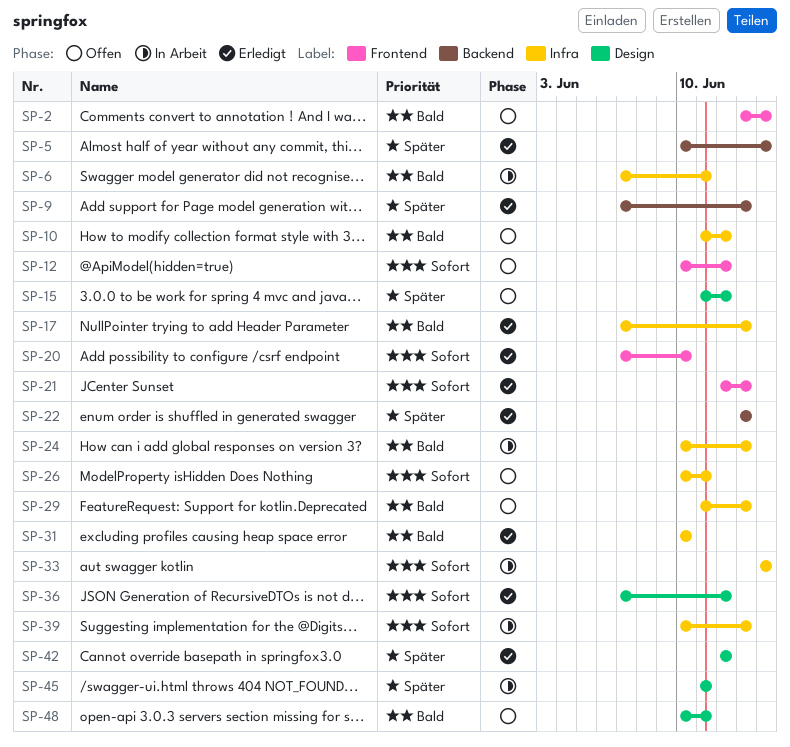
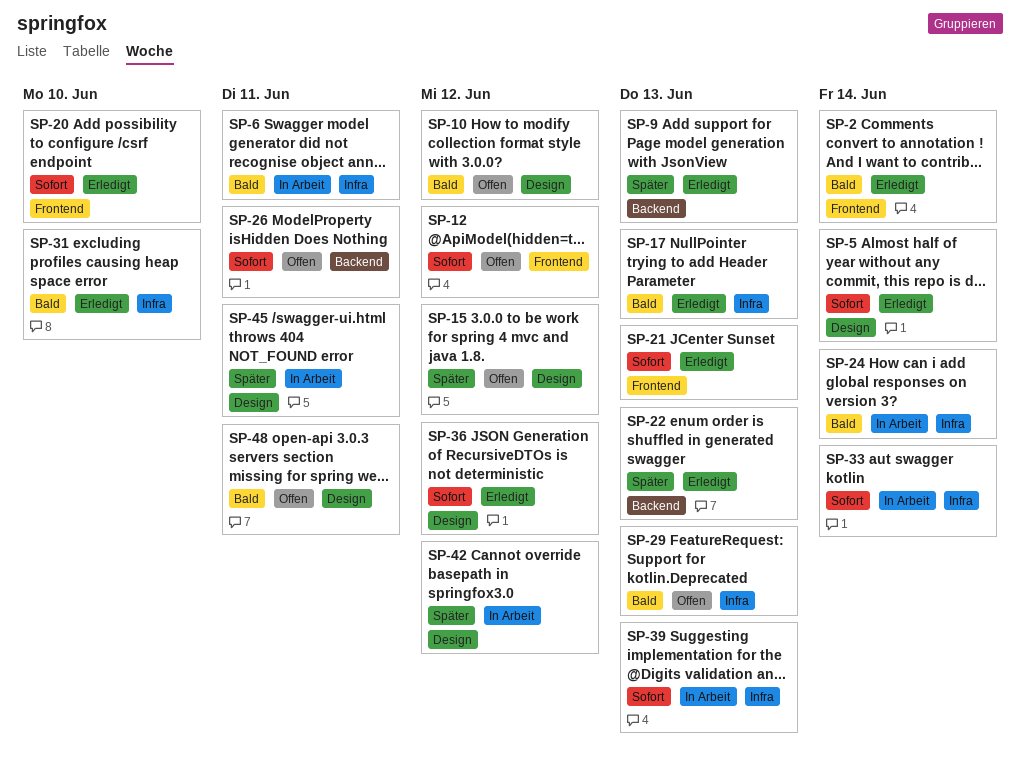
SP-2, status: Offen -> Erledigt
SP-5, priority: Später -> Sofort
SP-5, label: Backend -> Design
SP-10, label: Infra -> Design
SP-24, due: Jun 13 -> Jun 14
SP-26, label: Infra -> Backend
SP-42, status: Erledigt -> In Arbeit

